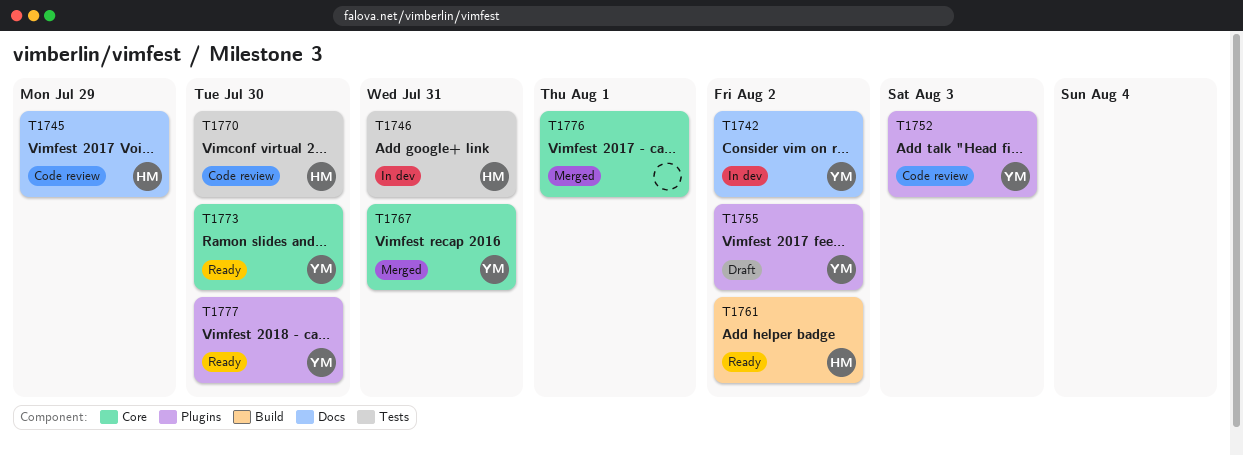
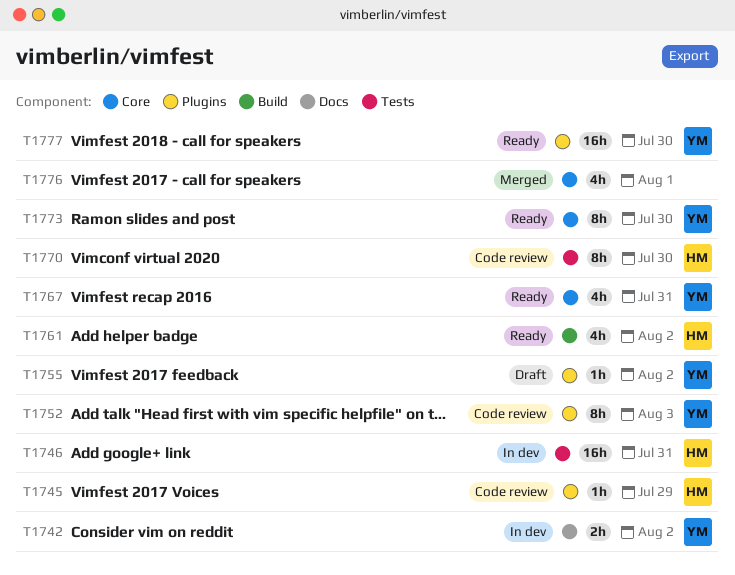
T1745, label: Docs -> Plugins
T1767, status: Merged -> Ready

